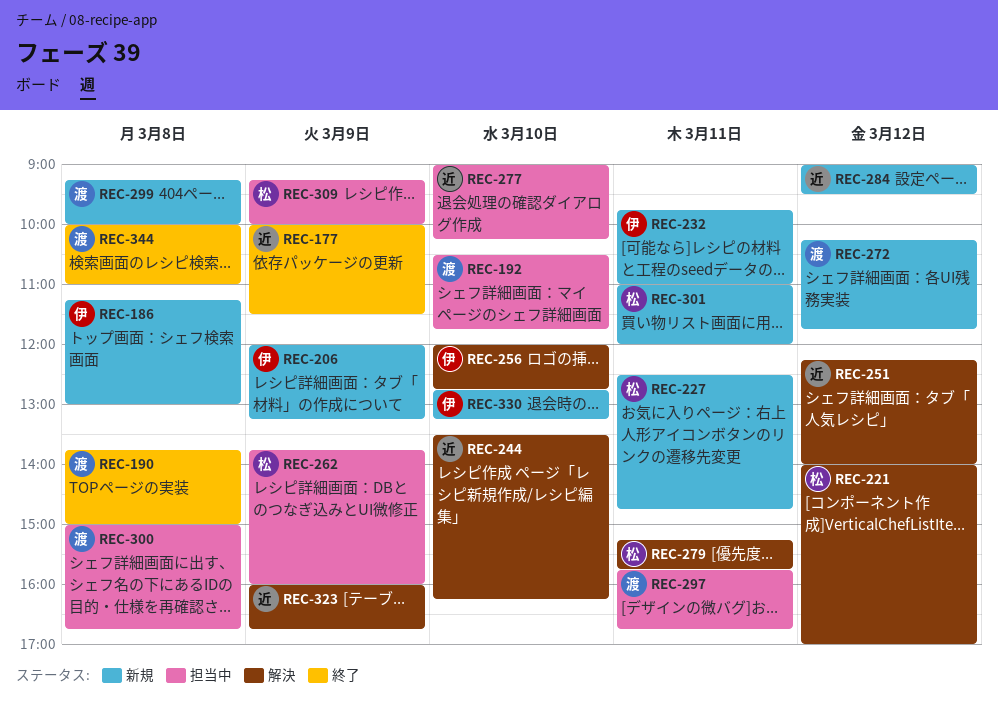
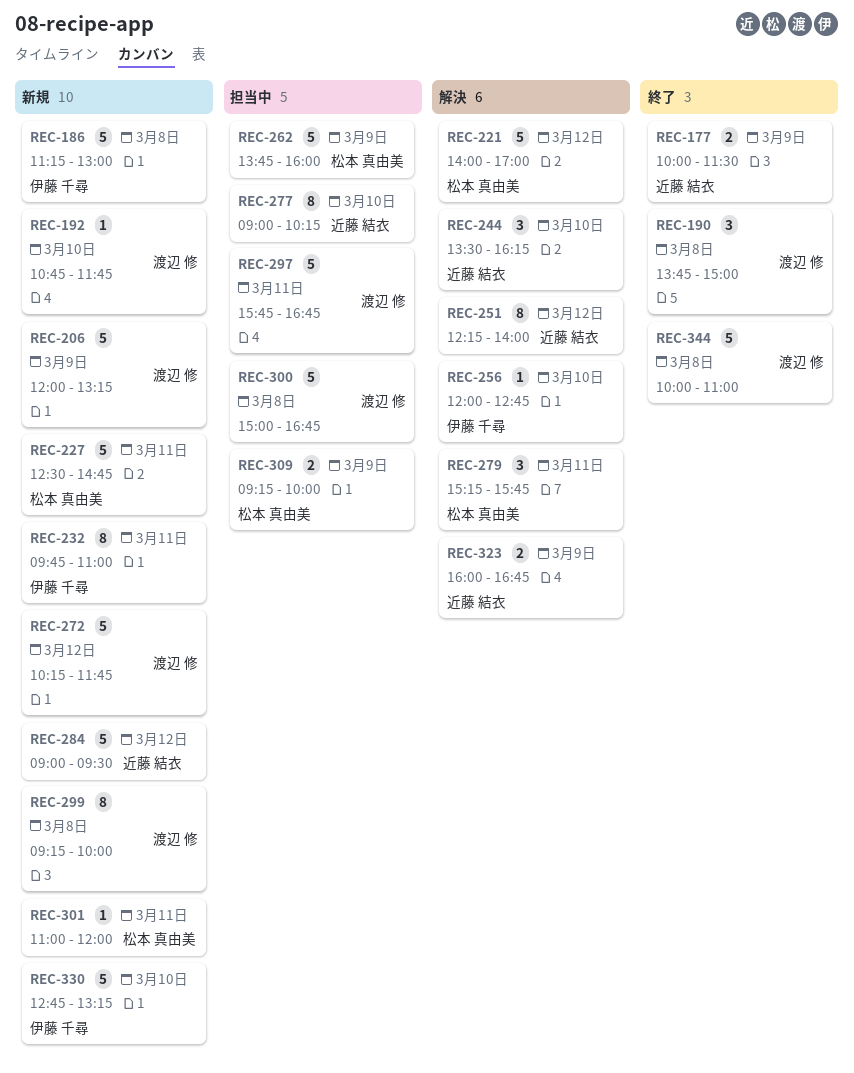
REC-192, status: 担当中 -> 新規
REC-192, begins: 10:30 -> 10:45
REC-206, owner: 伊藤 千尋 -> 渡辺 修

